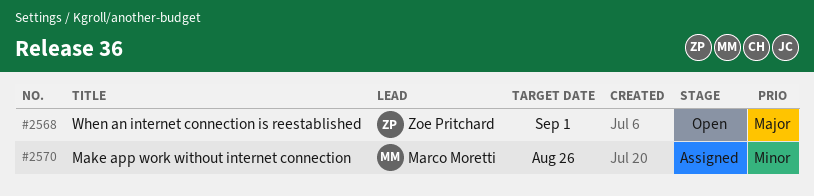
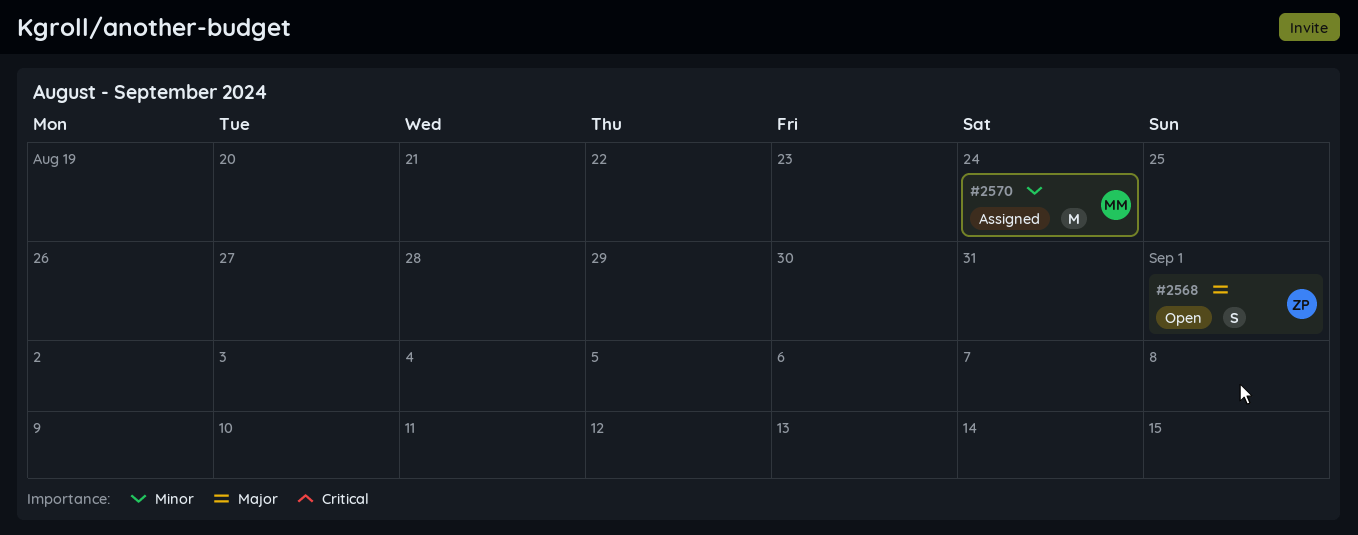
#2570, due: Aug 26 -> Aug 24

